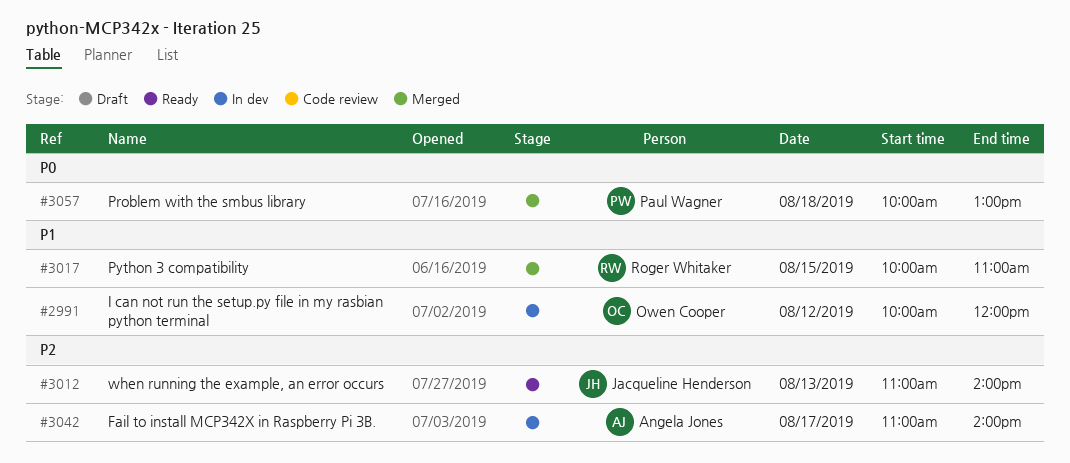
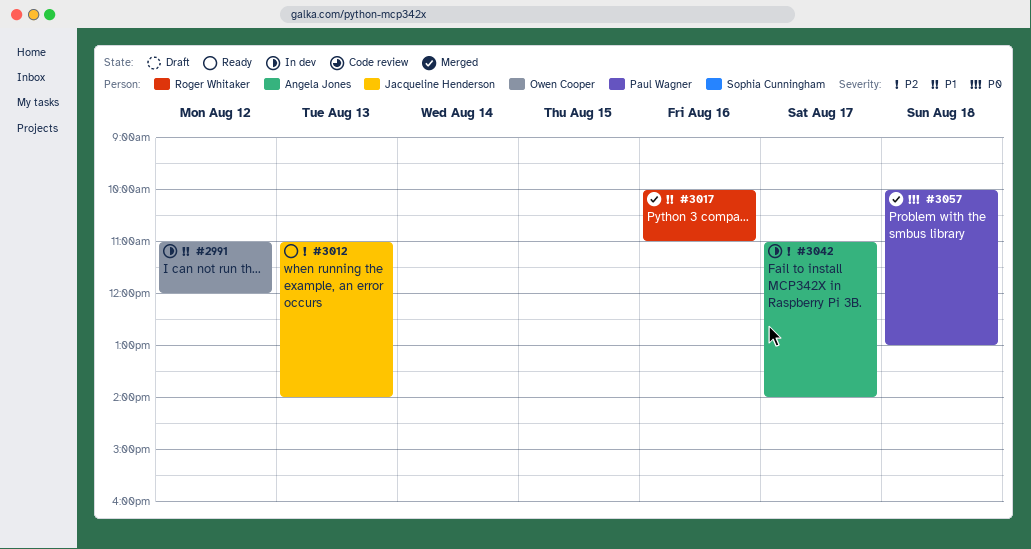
#2991, begins: 10:00 -> 11:00
#3017, day: Aug 15 -> Aug 16

